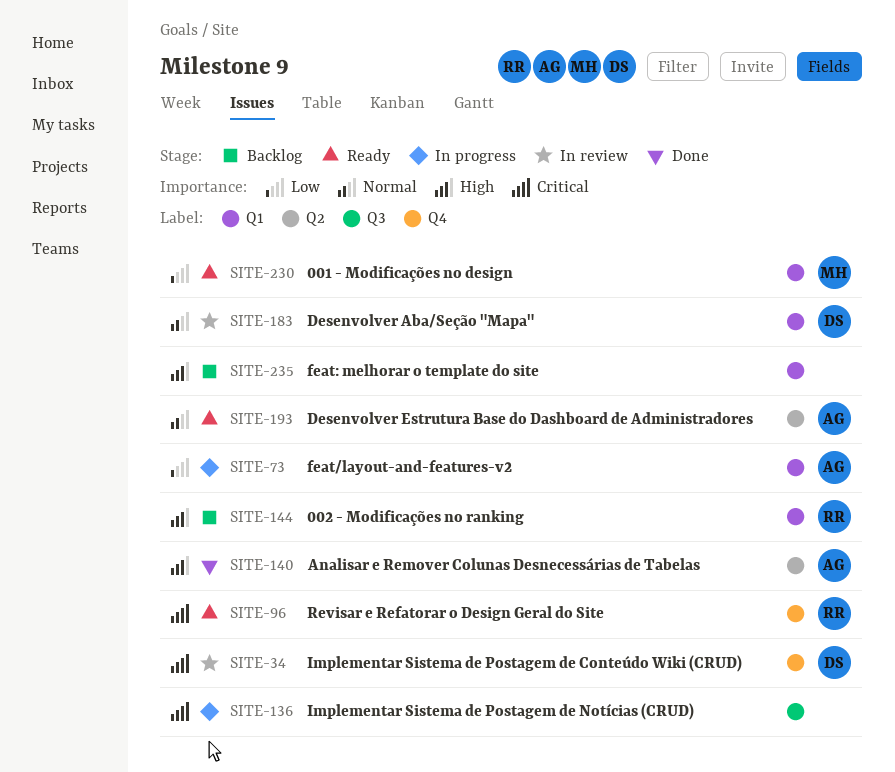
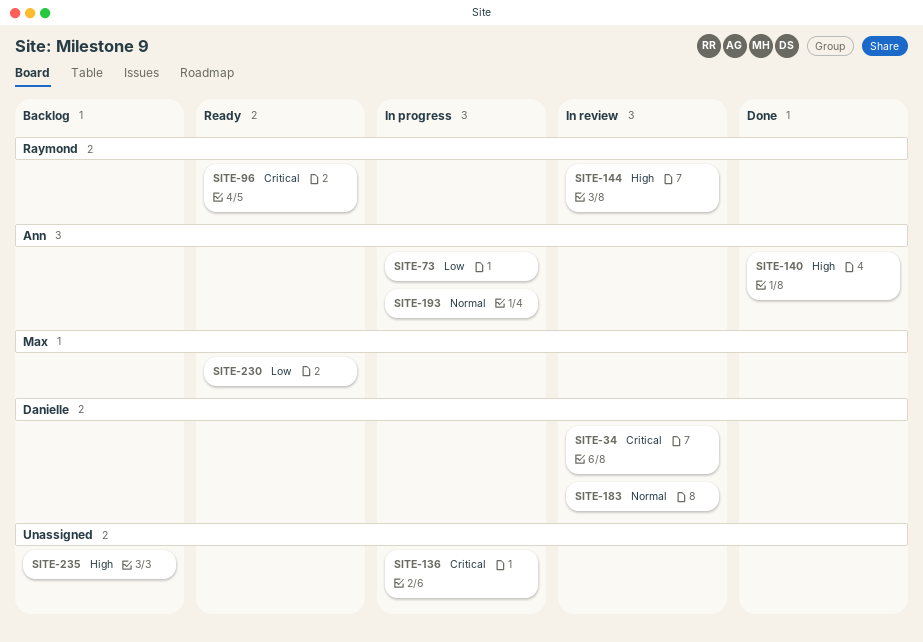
SITE-144, status: Backlog -> In review
SITE-193, status: Ready -> In progress

